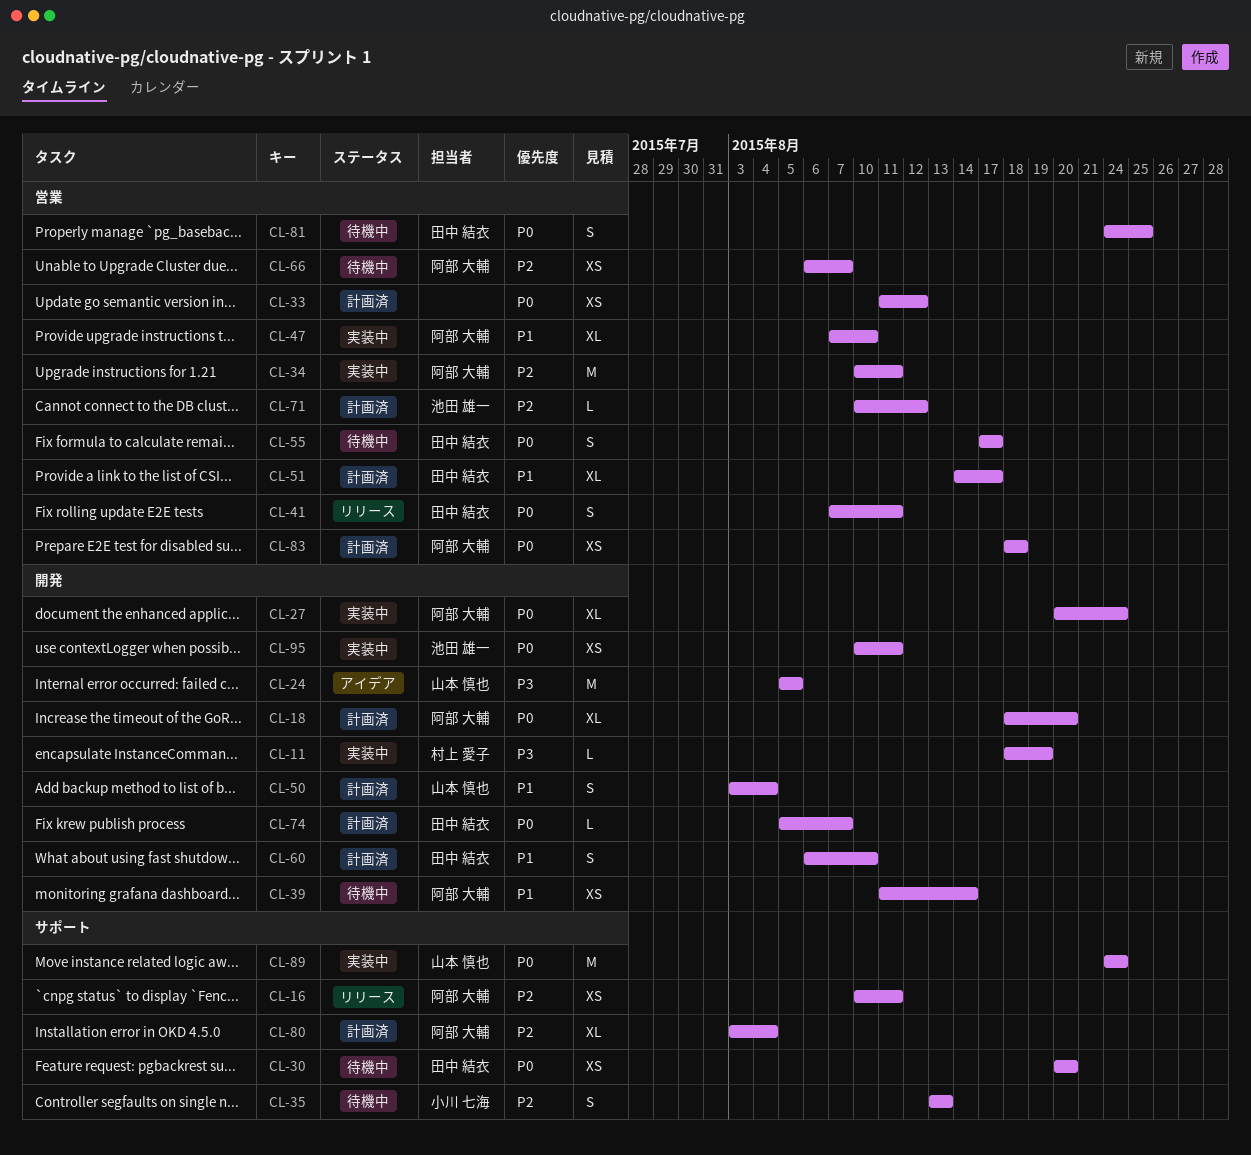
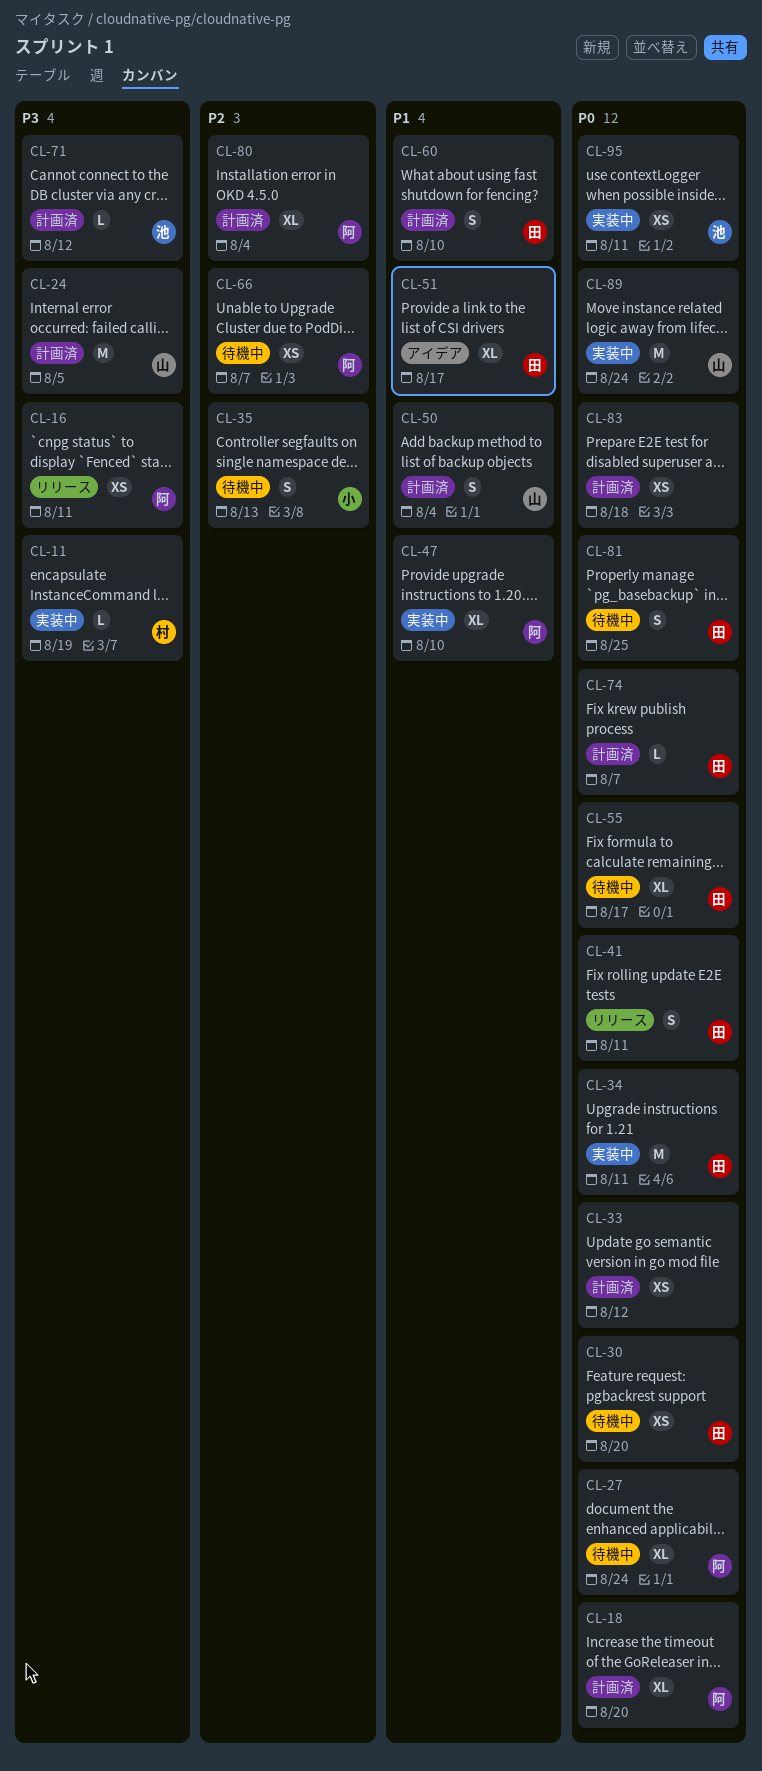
CL-16, priority: P2 -> P3
CL-24, status: アイデア -> 計画済
CL-27, status: 実装中 -> 待機中
CL-34, owner: 阿部 大輔 -> 田中 結衣
CL-34, priority: P2 -> P0
CL-39: present -> none
CL-51, status: 計画済 -> アイデア
CL-55, estimate: S -> XL
CL-71, priority: P2 -> P3
CL-83, owner: 阿部 大輔 -> none

